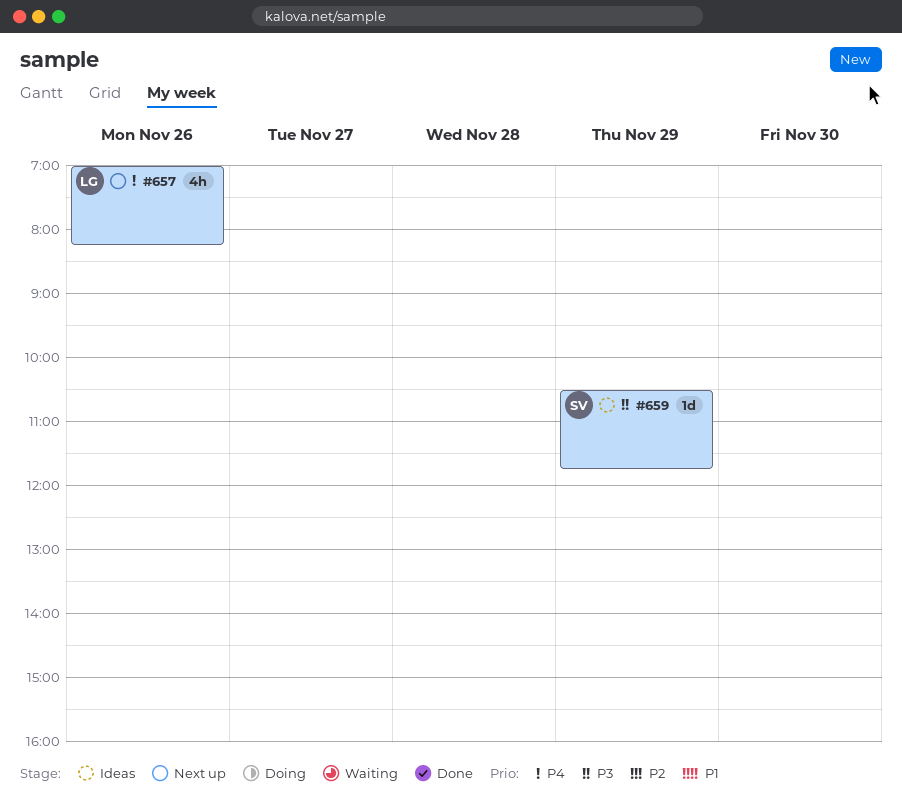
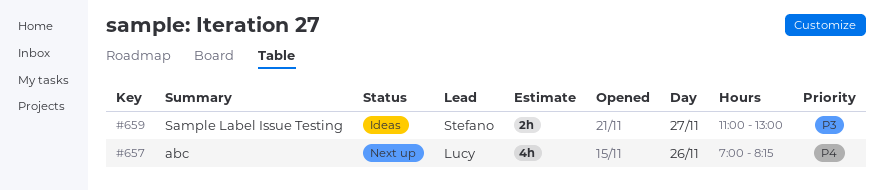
#659, estimate: 1d -> 2h
#659, day: Nov 29 -> Nov 27
#659, begins: 10:30 -> 11:00
#659, ends: 11:45 -> 13:00

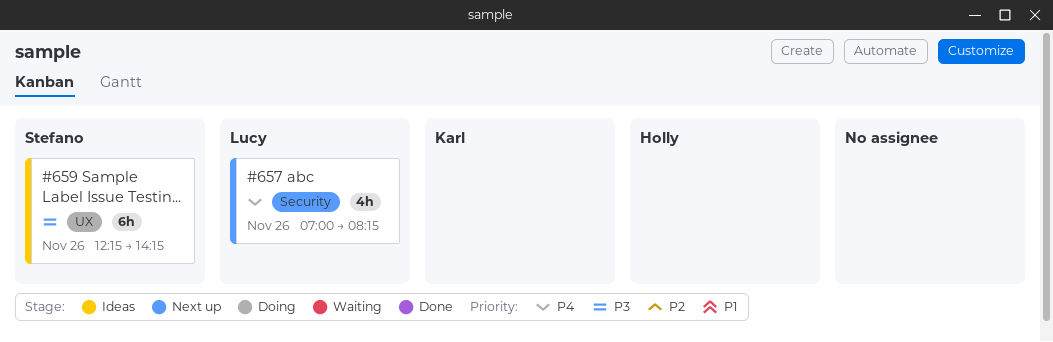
#659, estimate: 2h -> 6h
#659, day: Nov 27 -> Nov 26
#659, begins: 11:00 -> 12:15
#659, ends: 13:00 -> 14:15

